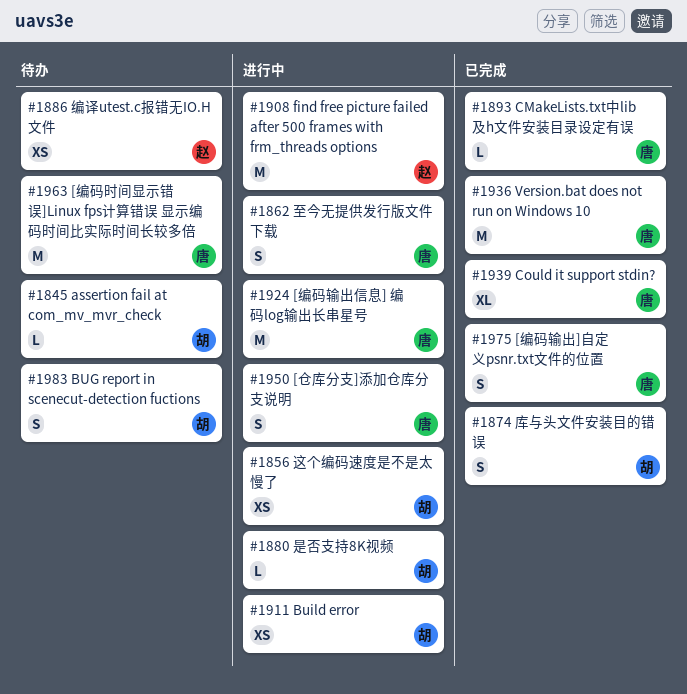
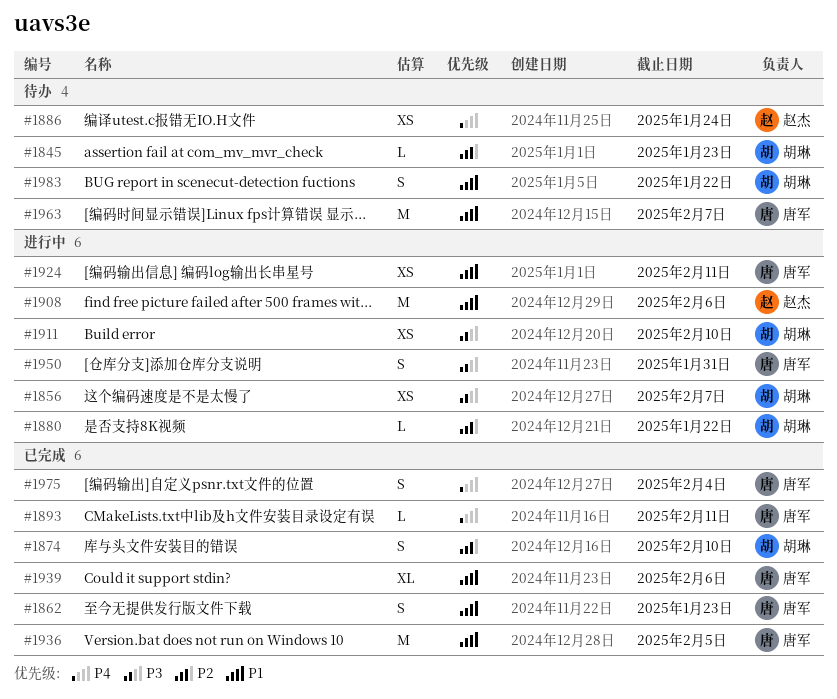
#1862, status: 进行中 -> 已完成
#1924, estimate: M -> XS

